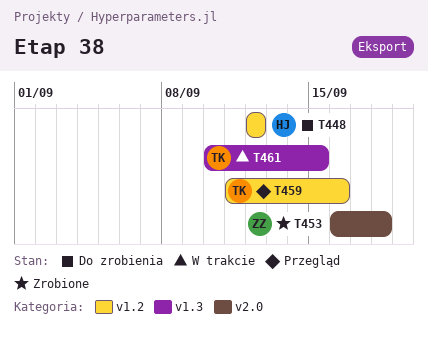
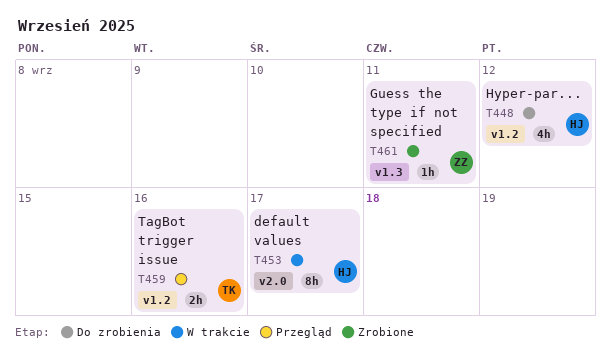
T453, status: Zrobione -> W trakcie
T453, owner: ZZ -> HJ
T453, due: Sep 18 -> Sep 17
T461, status: W trakcie -> Zrobione
T461, owner: TK -> ZZ
T461, due: Sep 15 -> Sep 11

